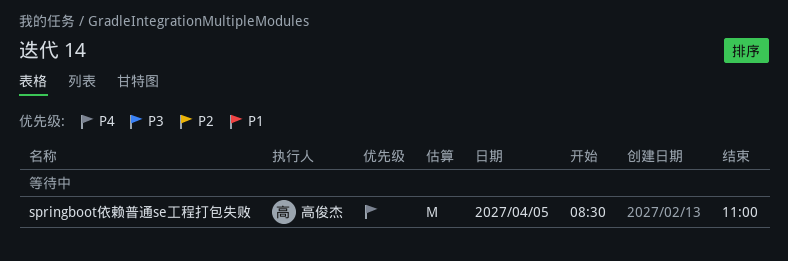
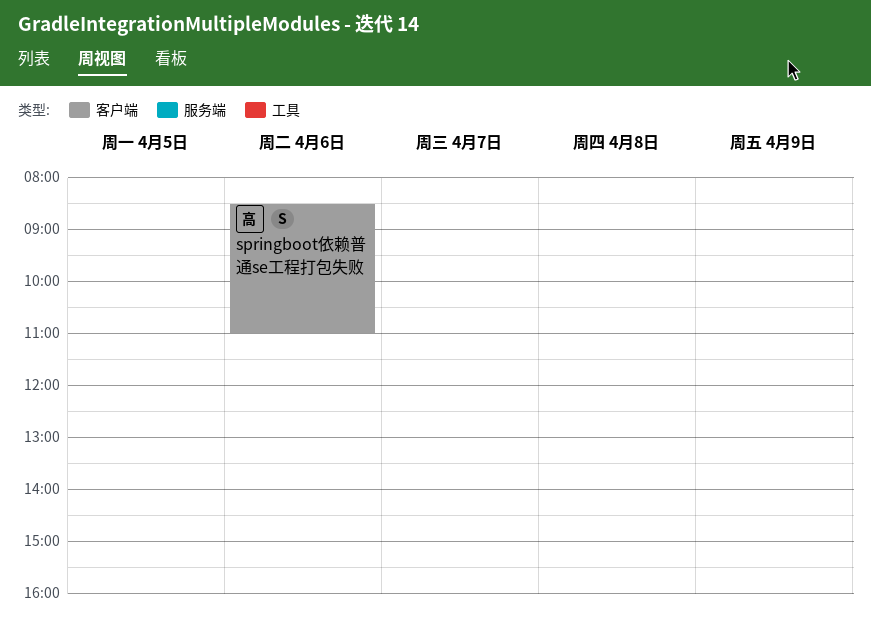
springboot依赖普通se工程打包失败, estimate: M -> S
springboot依赖普通se工程打包失败, day: Apr 5 -> Apr 6

